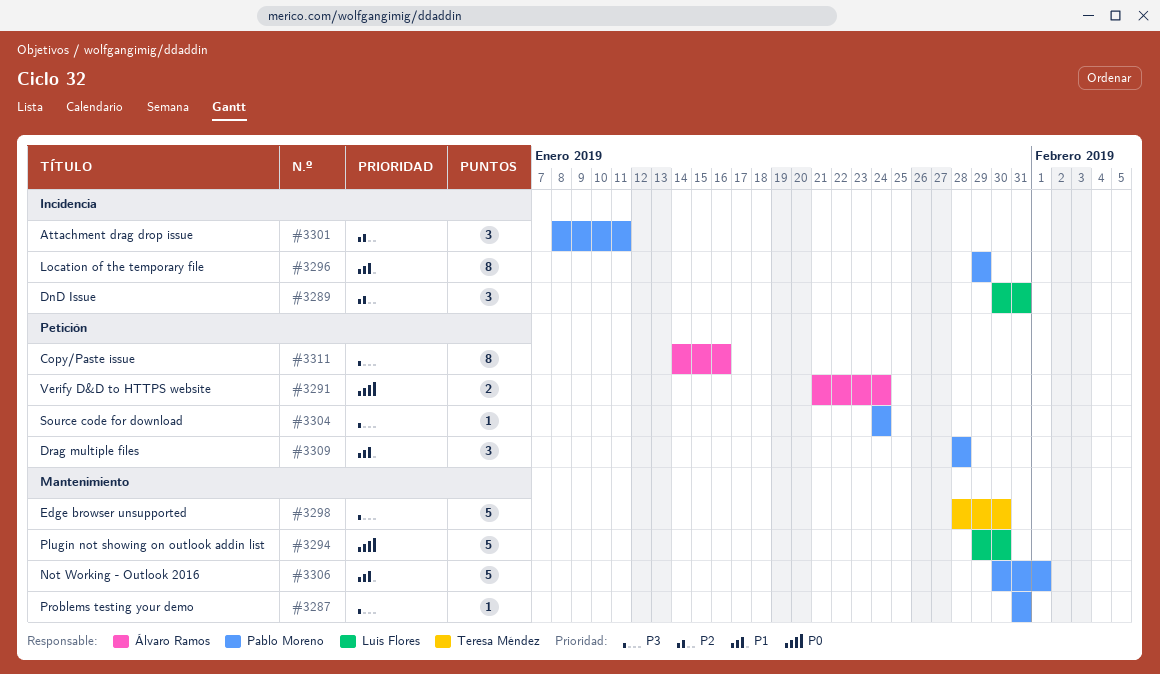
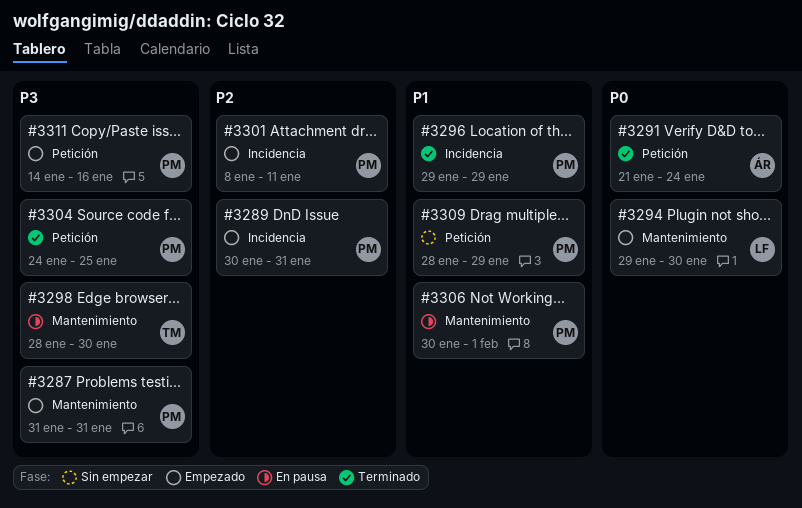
#3289, owner: Luis Flores -> Pablo Moreno
#3304, due: Jan 24 -> Jan 25
#3309, due: Jan 28 -> Jan 29
#3311, owner: Álvaro Ramos -> Pablo Moreno

